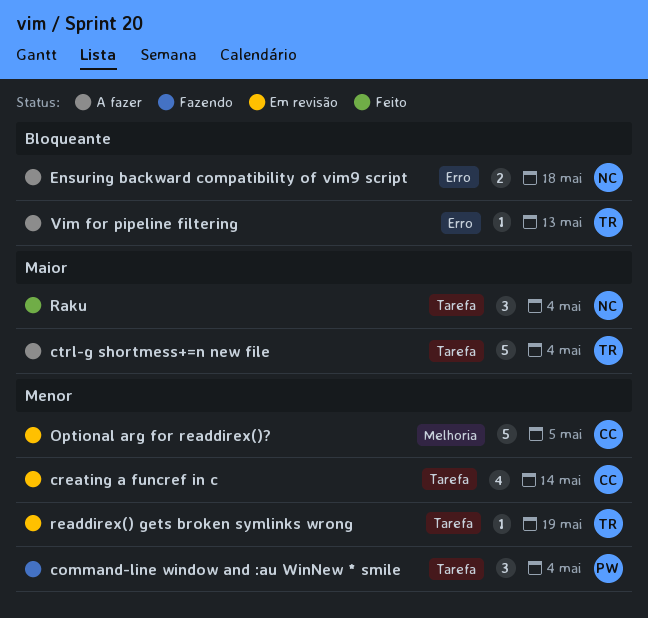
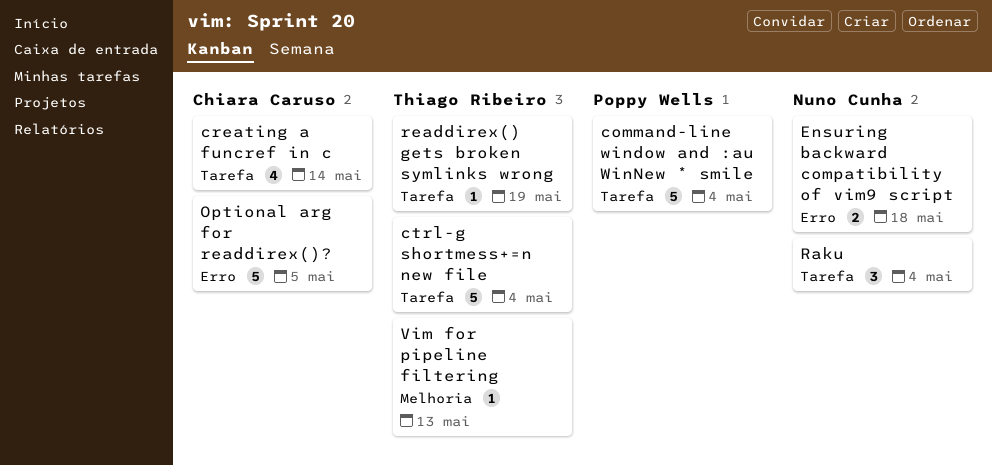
command-line window and :au WinNew * smile, estimate: 3 -> 5
Optional arg for readdirex()?, label: Melhoria -> Erro
Vim for pipeline filtering, label: Erro -> Melhoria

